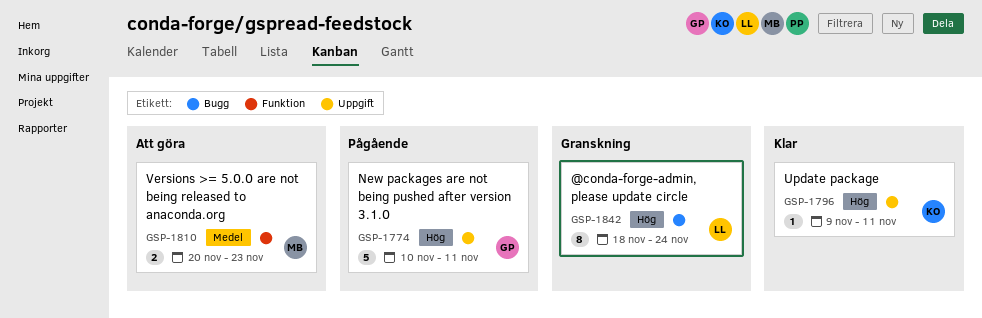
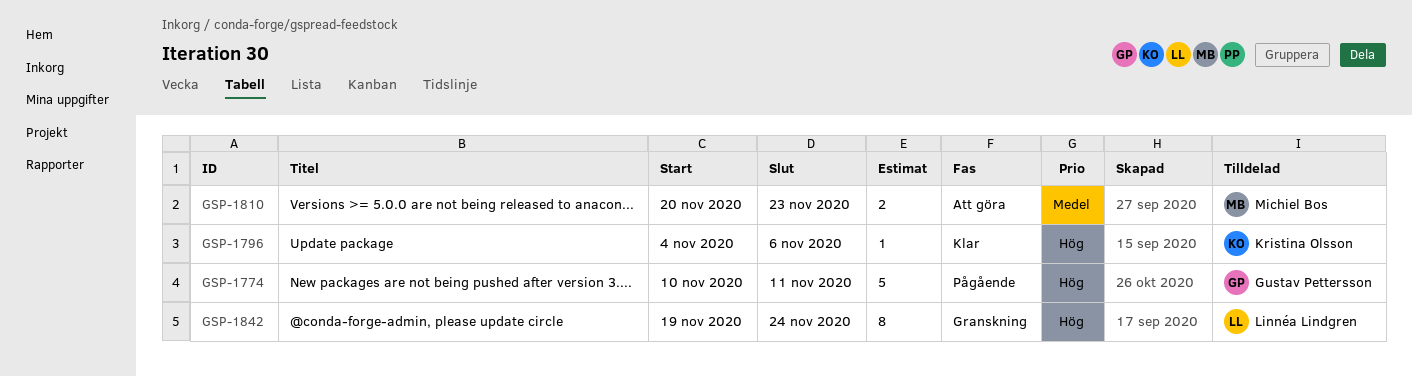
GSP-1796, start: Nov 9 -> Nov 4
GSP-1796, due: Nov 11 -> Nov 6
GSP-1842, start: Nov 18 -> Nov 19

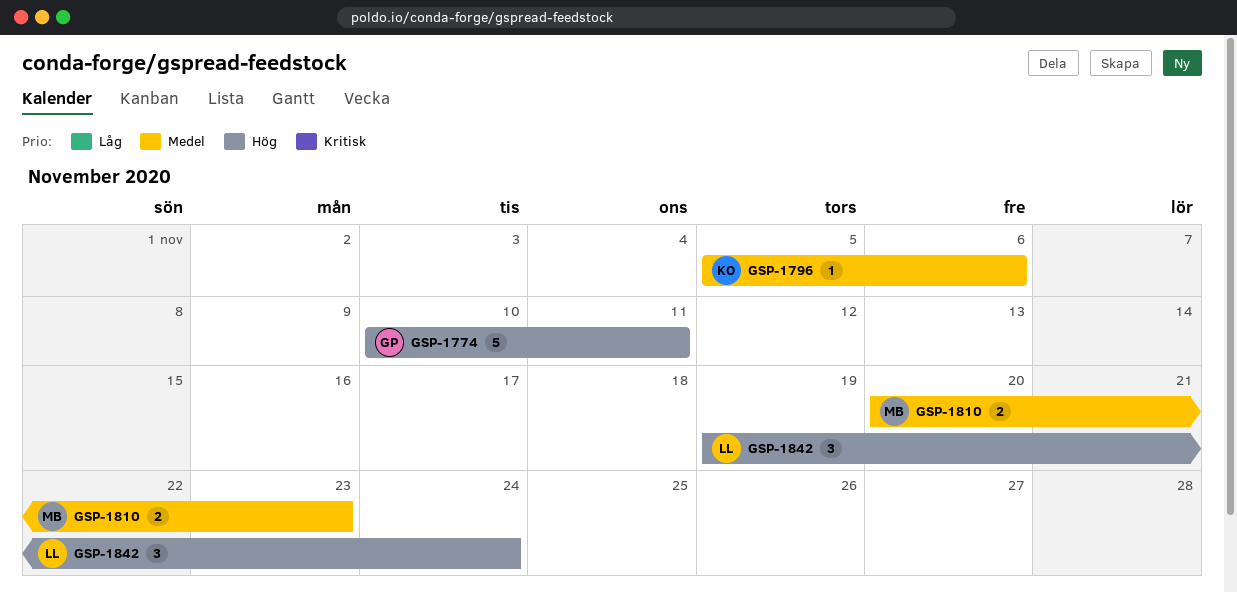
GSP-1796, priority: Hög -> Medel
GSP-1796, start: Nov 4 -> Nov 5
GSP-1842, estimate: 8 -> 3

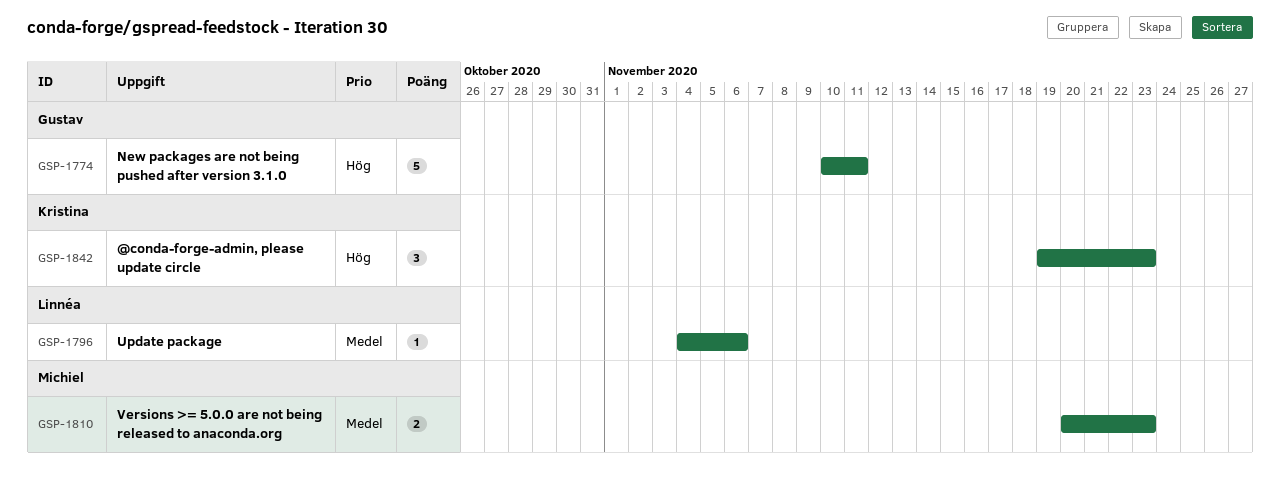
GSP-1796, owner: Kristina -> Linnéa
GSP-1796, start: Nov 5 -> Nov 4
GSP-1842, owner: Linnéa -> Kristina
GSP-1842, due: Nov 24 -> Nov 23

